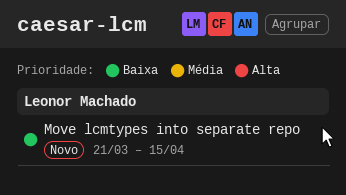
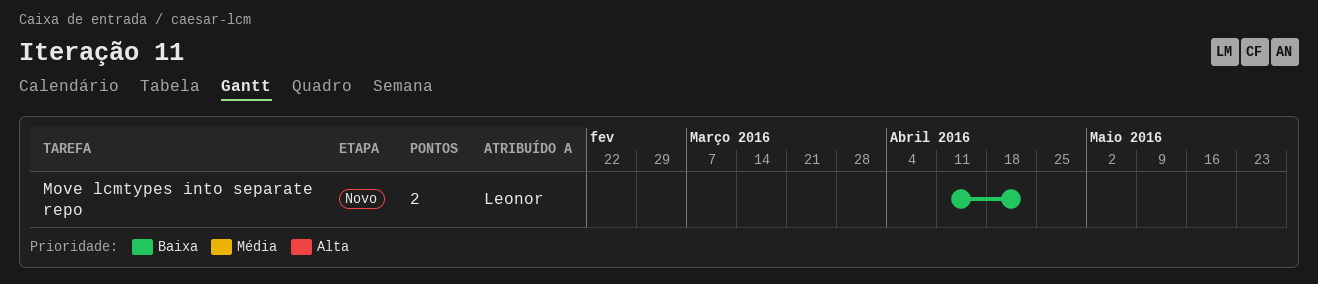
Move lcmtypes into separate repo, start: Mar 21 -> Apr 11
Move lcmtypes into separate repo, due: Apr 15 -> Apr 22

